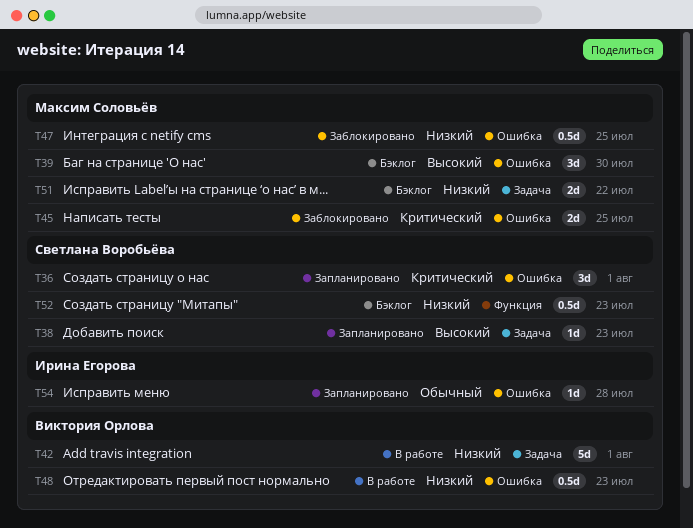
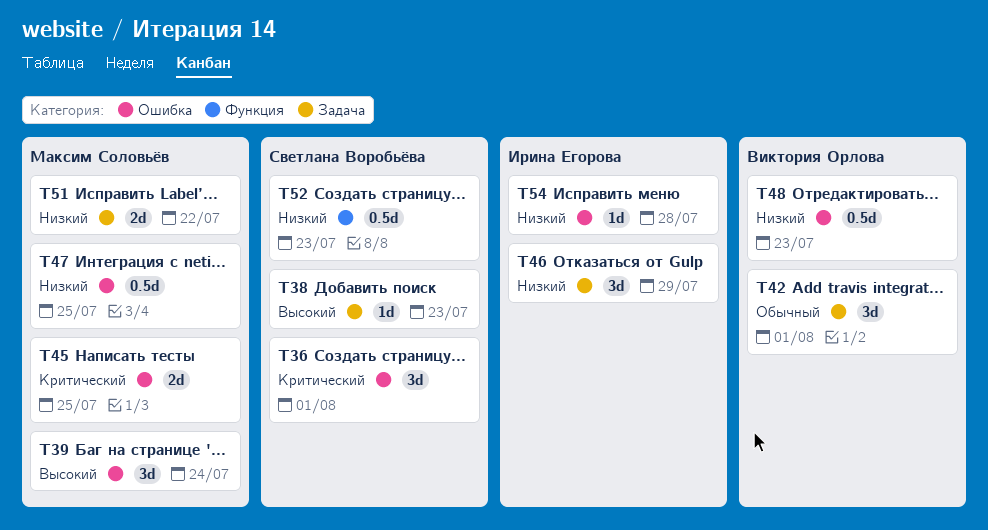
T39, due: Jul 30 -> Jul 24
T42, priority: Низкий -> Обычный
T42, estimate: 5d -> 3d
T46: none -> present
T54, priority: Обычный -> Низкий

